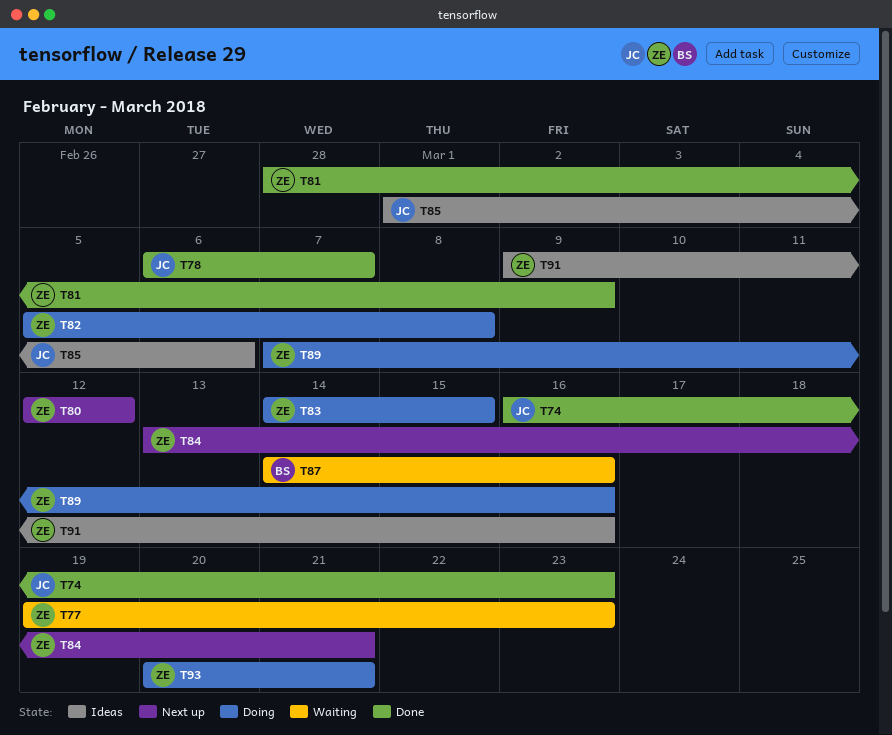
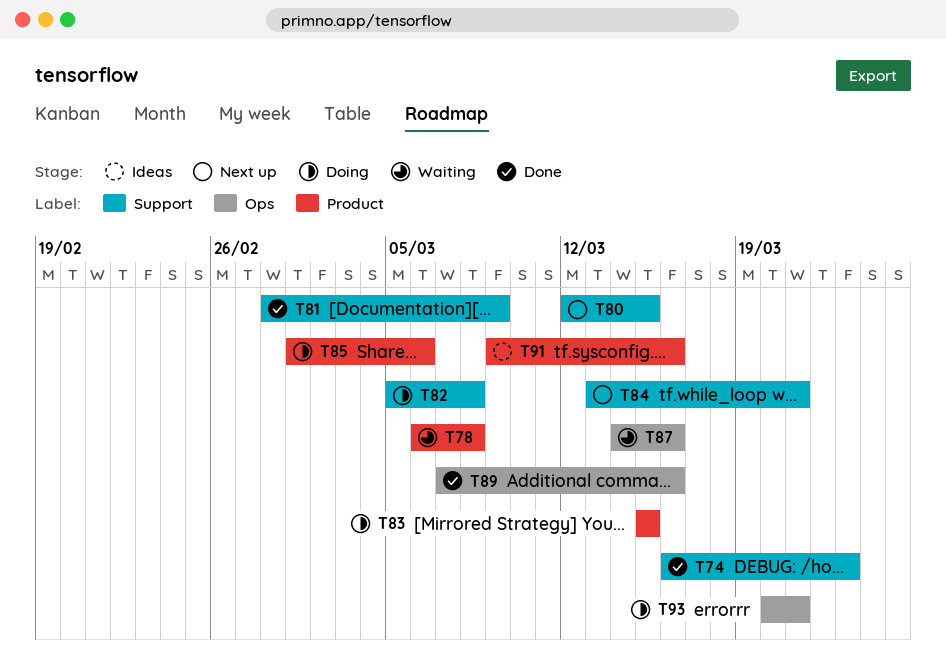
T77: present -> none
T78, status: Done -> Waiting
T78, due: Mar 7 -> Mar 8
T80, due: Mar 12 -> Mar 15
T83, start: Mar 14 -> Mar 15
T85, status: Ideas -> Doing
T89, status: Doing -> Done

